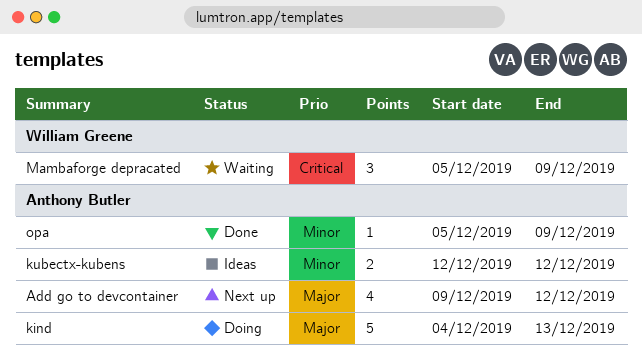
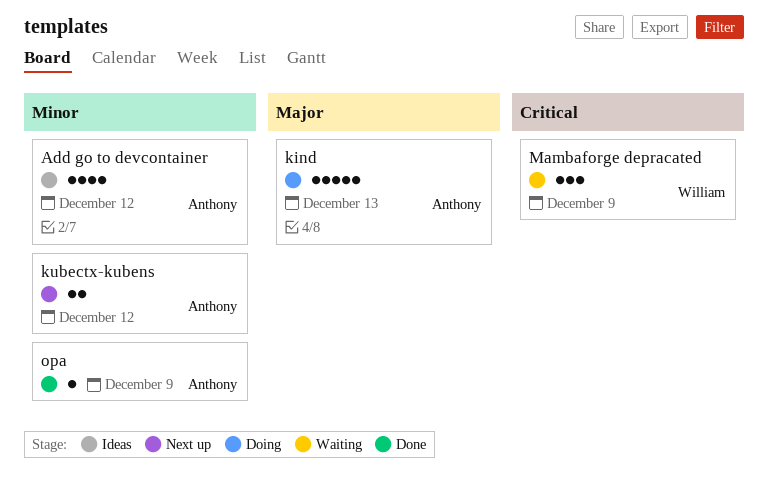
Add go to devcontainer, status: Next up -> Ideas
Add go to devcontainer, priority: Major -> Minor
kubectx-kubens, status: Ideas -> Next up

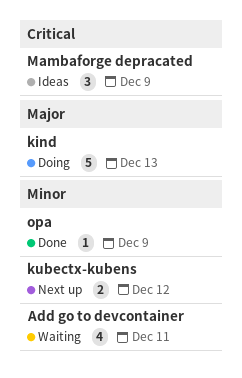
Add go to devcontainer, status: Ideas -> Waiting
Add go to devcontainer, due: Dec 12 -> Dec 11
Mambaforge depracated, status: Waiting -> Ideas

